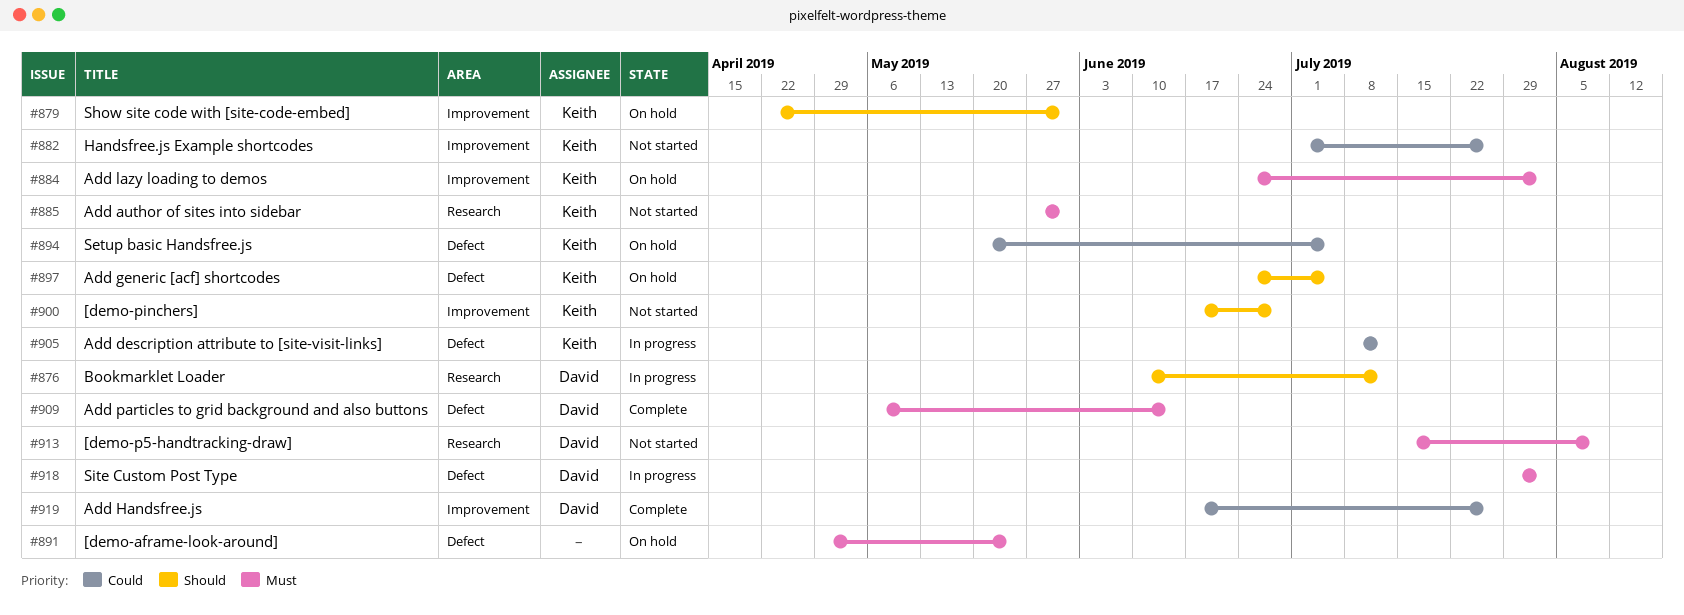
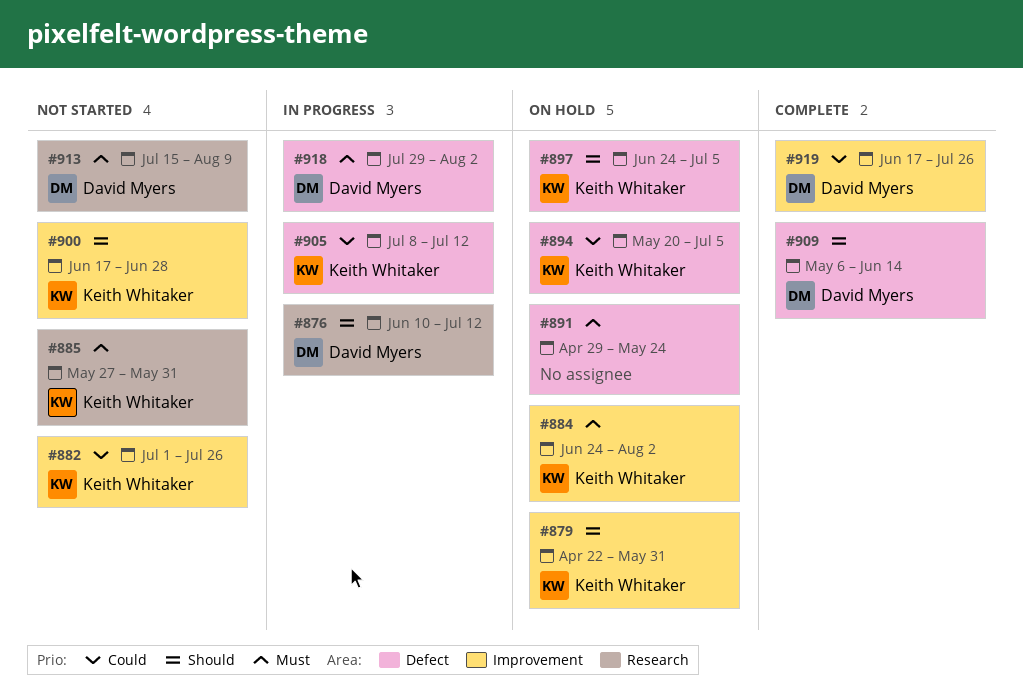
#909, priority: Must -> Should

